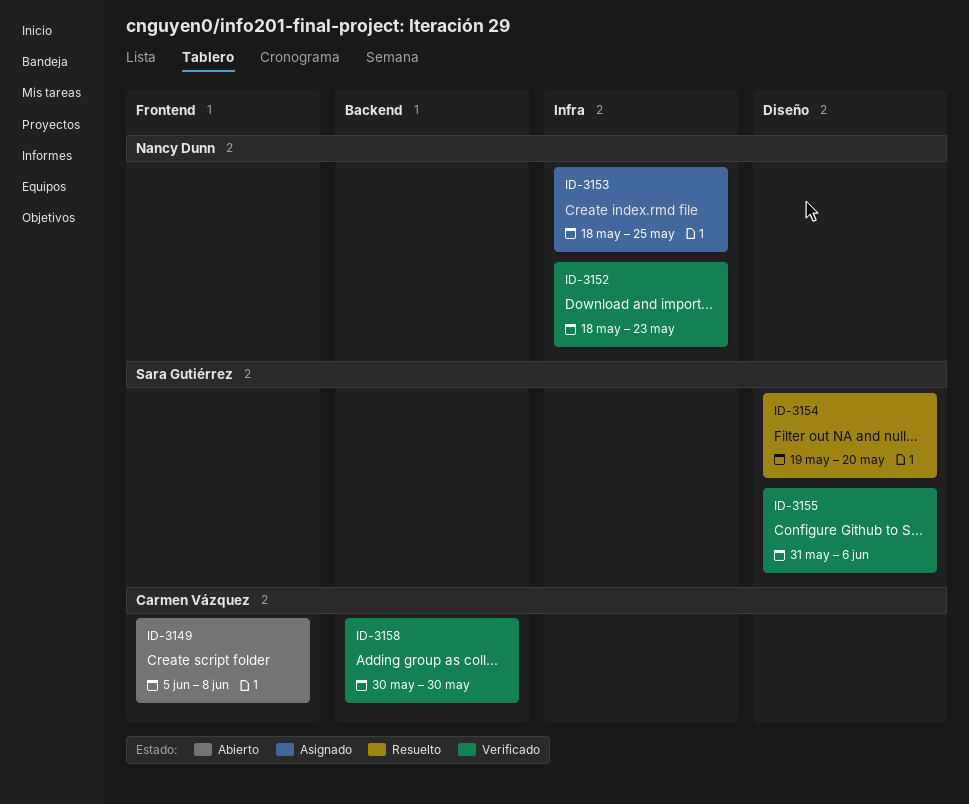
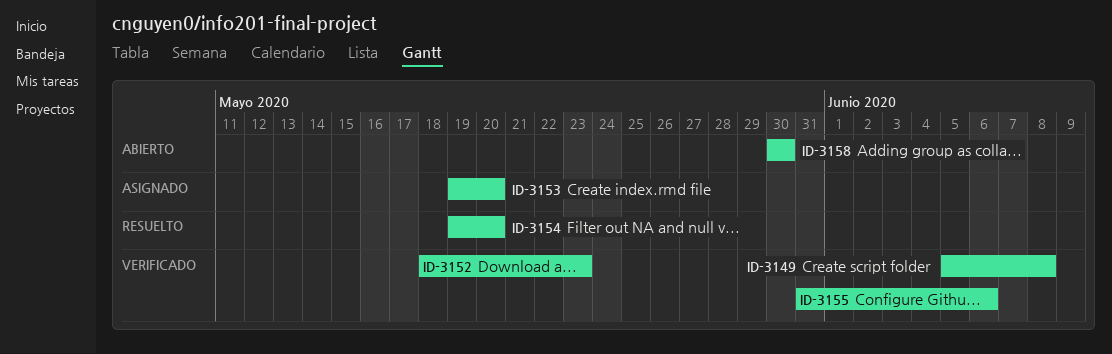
ID-3149, status: Abierto -> Verificado
ID-3153, start: May 18 -> May 19
ID-3153, due: May 25 -> May 20
ID-3158, status: Verificado -> Abierto

